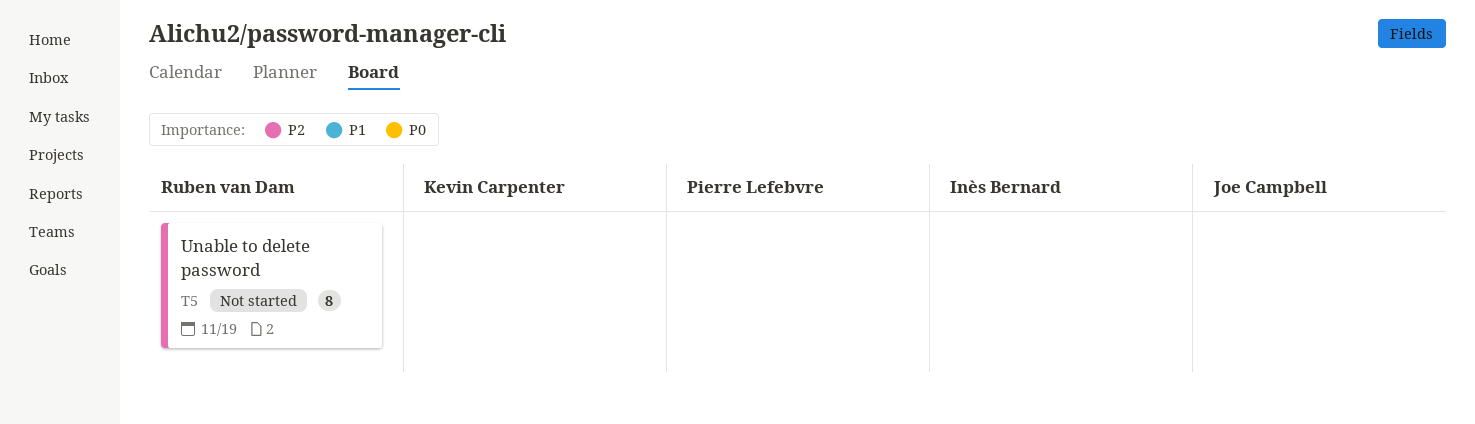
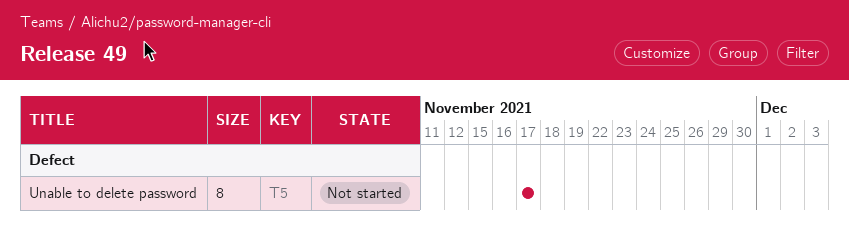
T5, due: Nov 19 -> Nov 17

